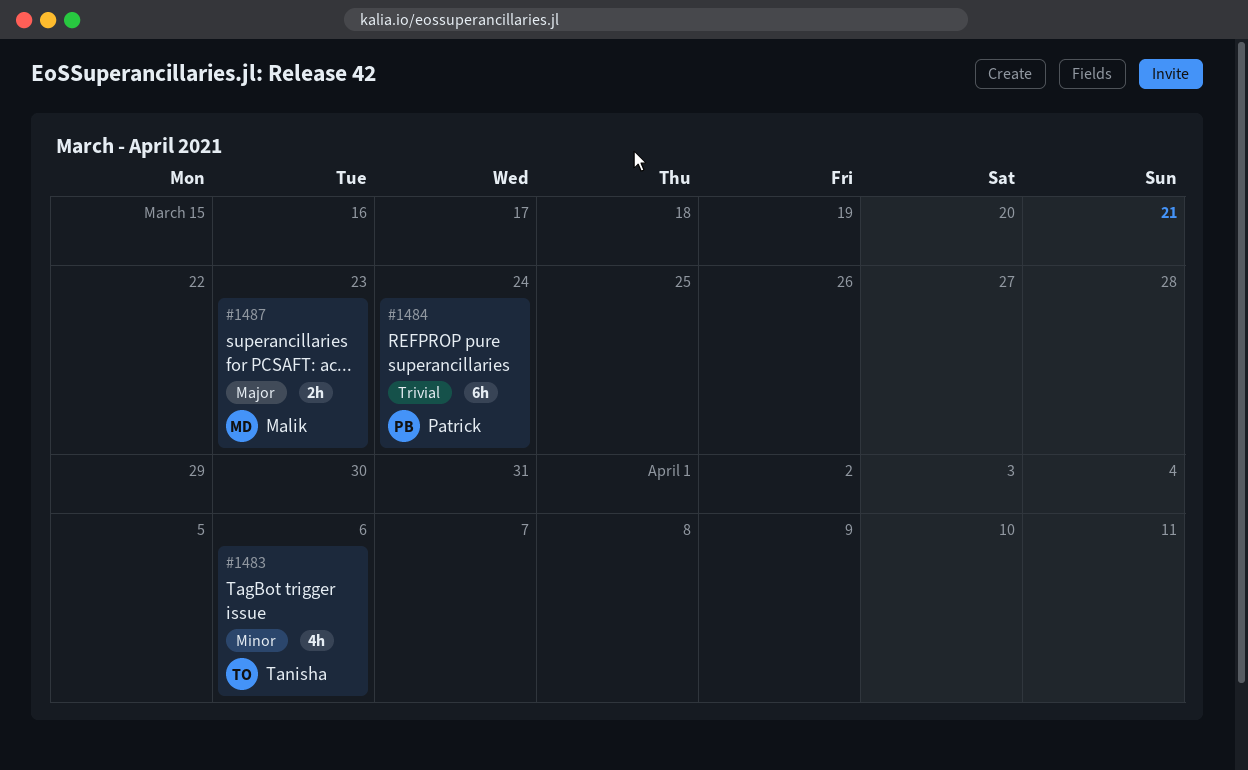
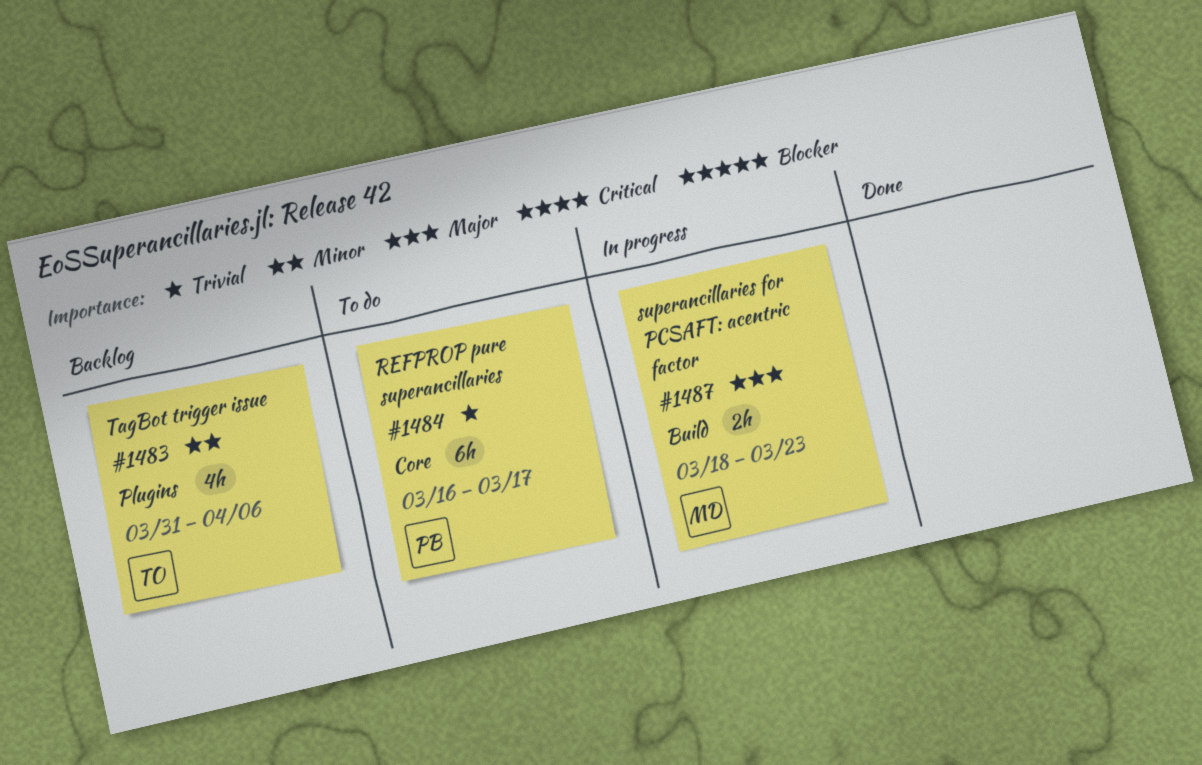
#1484, due: Mar 24 -> Mar 17

